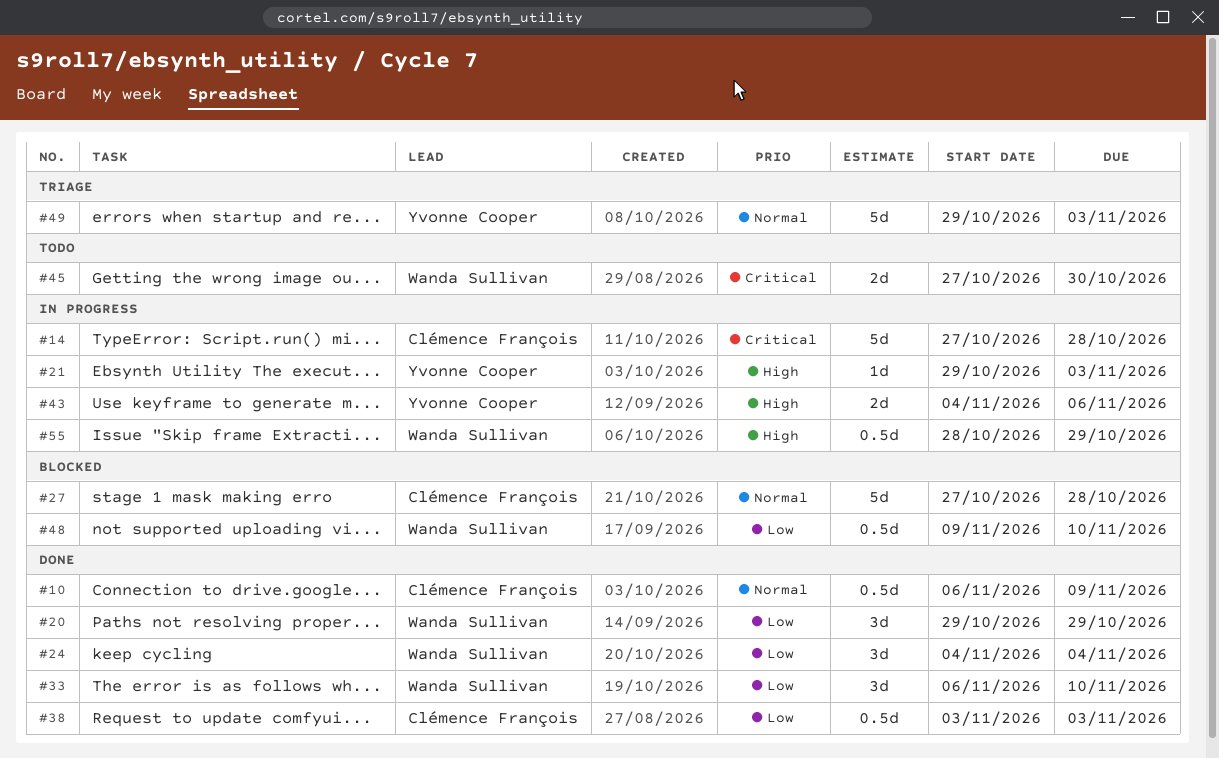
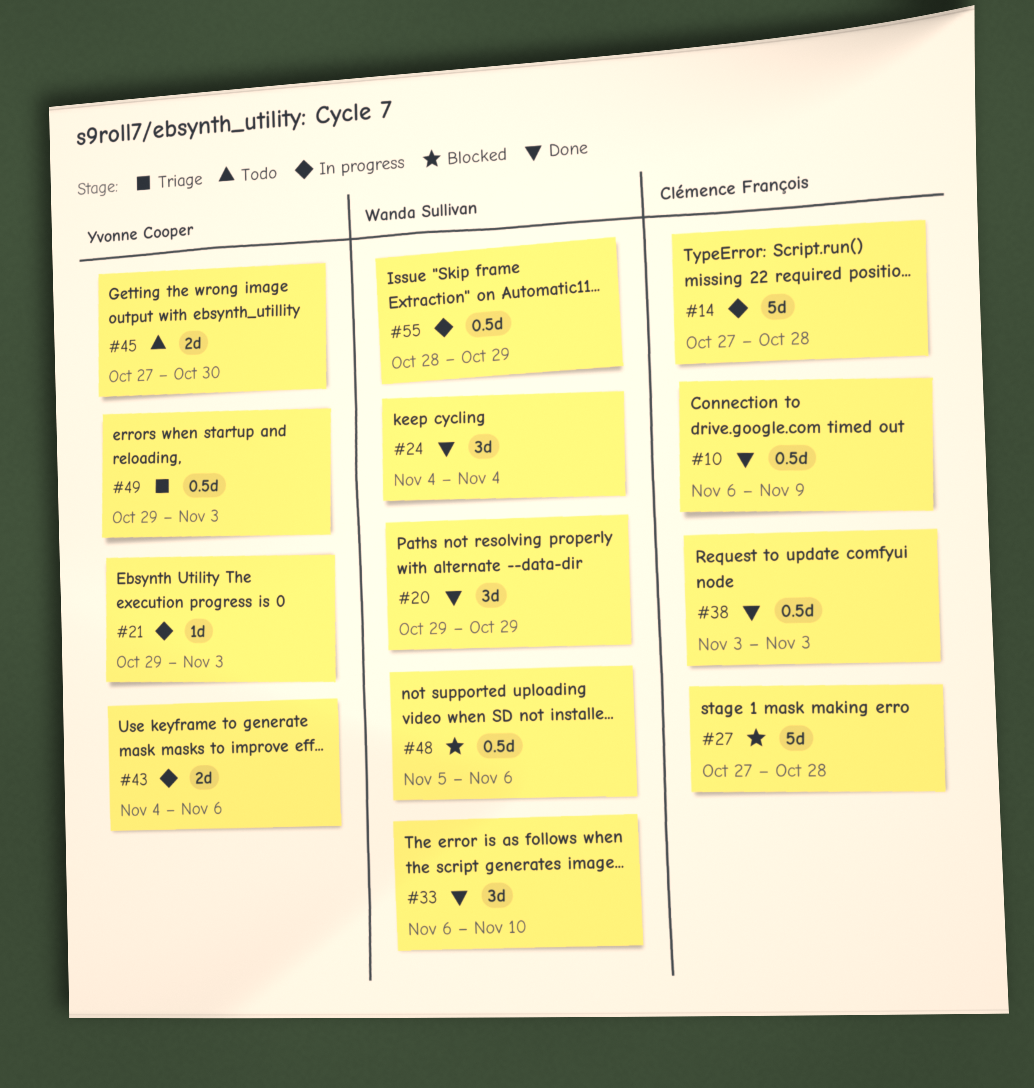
#45, owner: Wanda Sullivan -> Yvonne Cooper
#48, start: Nov 9 -> Nov 5
#48, due: Nov 10 -> Nov 6
#49, estimate: 5d -> 0.5d

